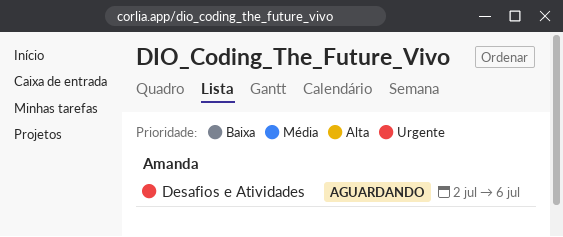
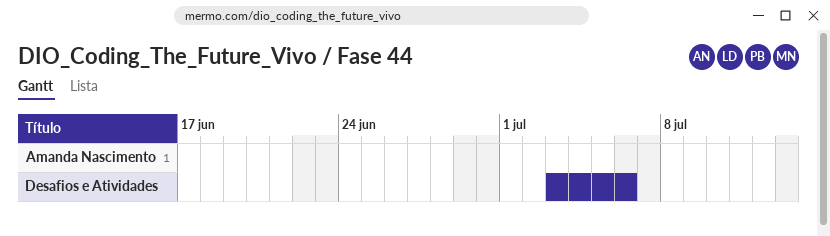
Desafios e Atividades, start: Jul 2 -> Jul 3

